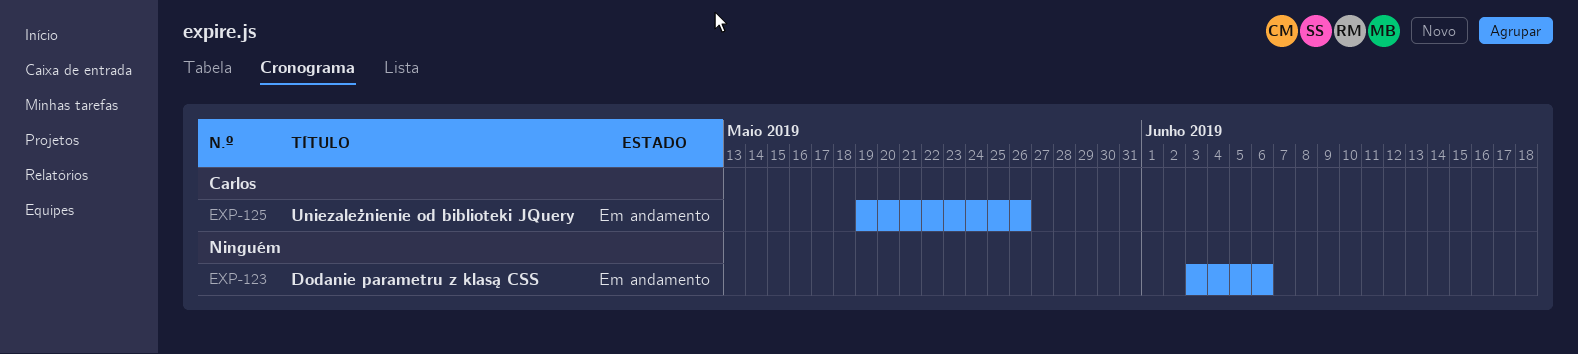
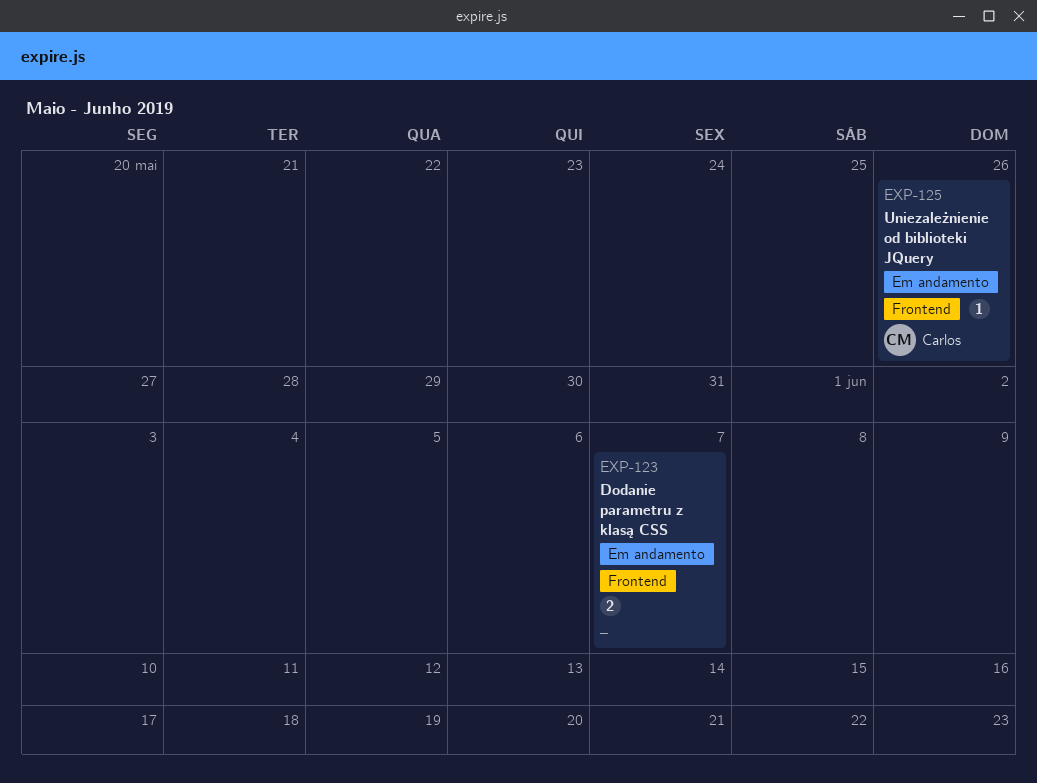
EXP-123, due: Jun 6 -> Jun 7

